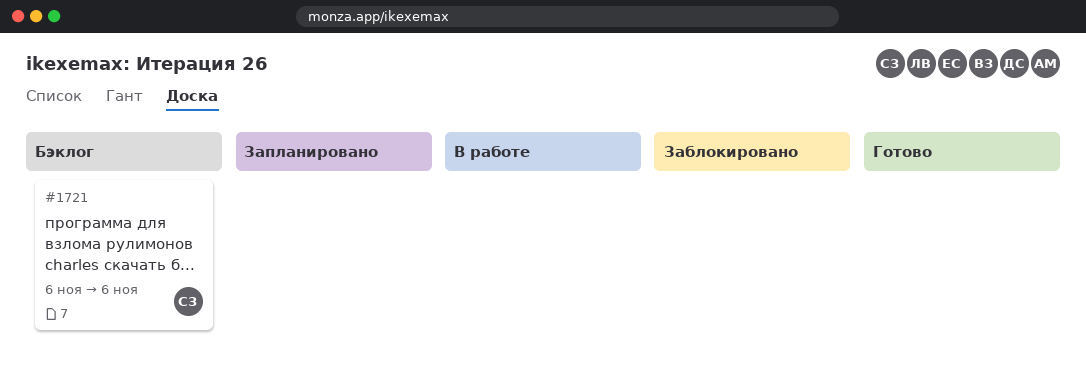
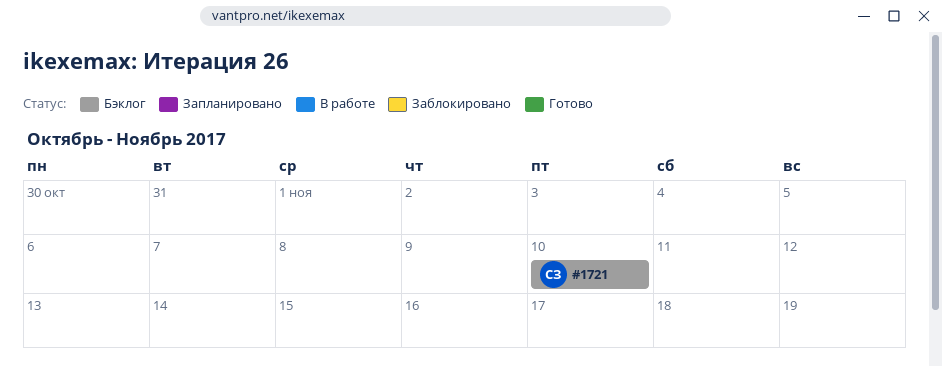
#1721, start: Nov 6 -> Nov 10
#1721, due: Nov 6 -> Nov 10

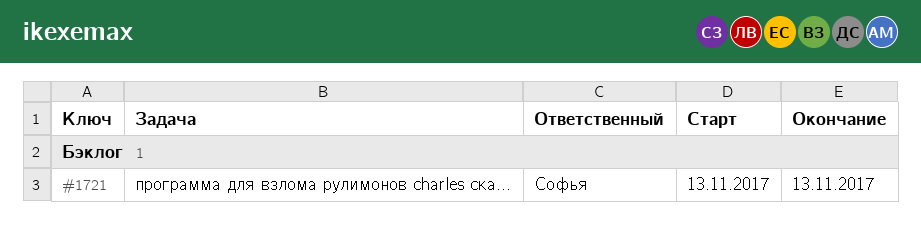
#1721, start: Nov 10 -> Nov 13
#1721, due: Nov 10 -> Nov 13

